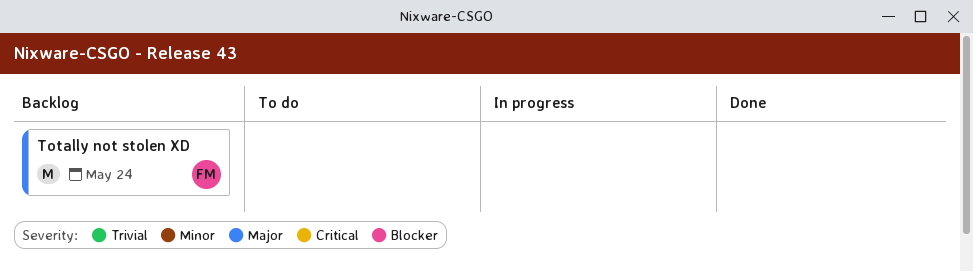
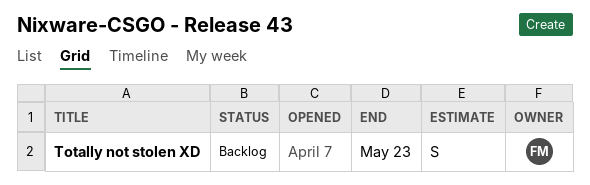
Totally not stolen XD, estimate: M -> S
Totally not stolen XD, due: May 24 -> May 23

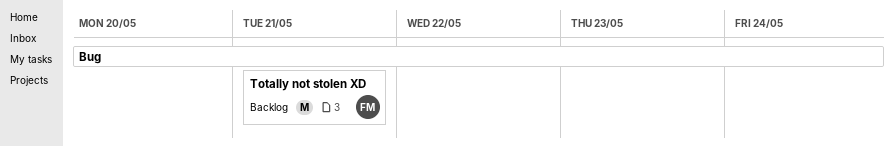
Totally not stolen XD, estimate: S -> M
Totally not stolen XD, due: May 23 -> May 21

